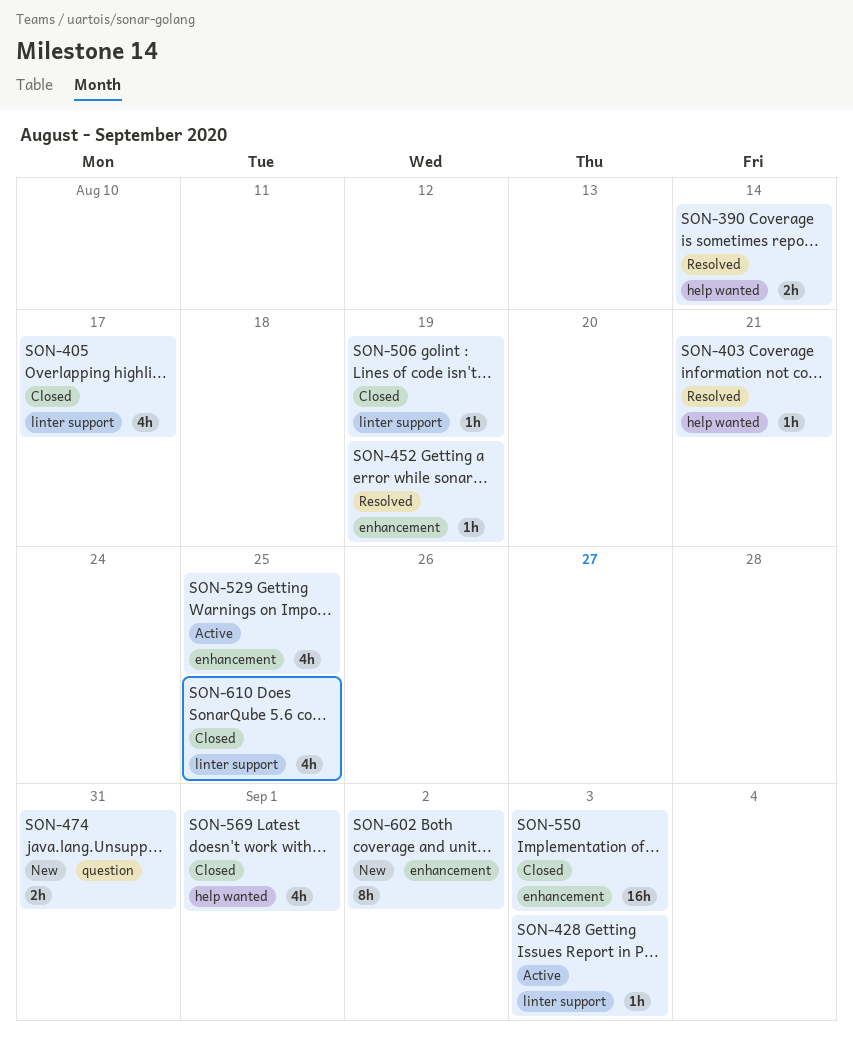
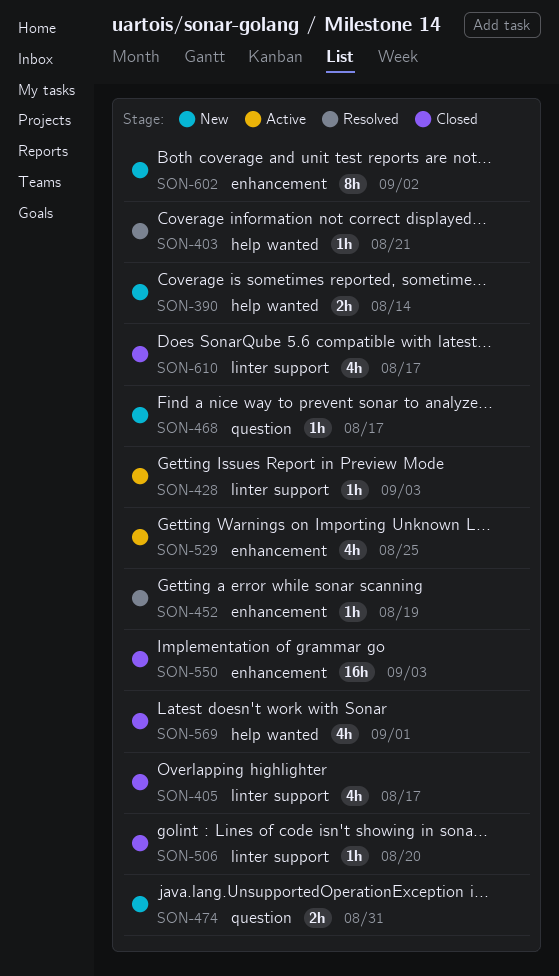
SON-390, status: Resolved -> New
SON-468: none -> present
SON-506, due: Aug 19 -> Aug 20
SON-610, due: Aug 25 -> Aug 17

